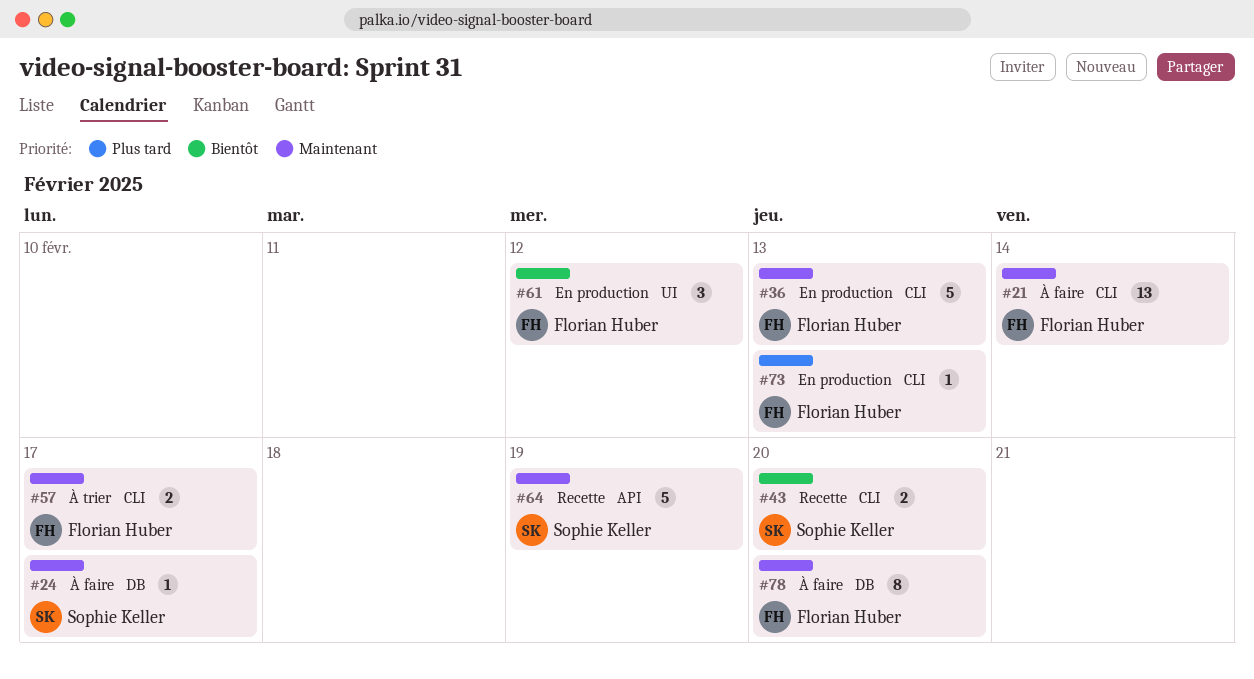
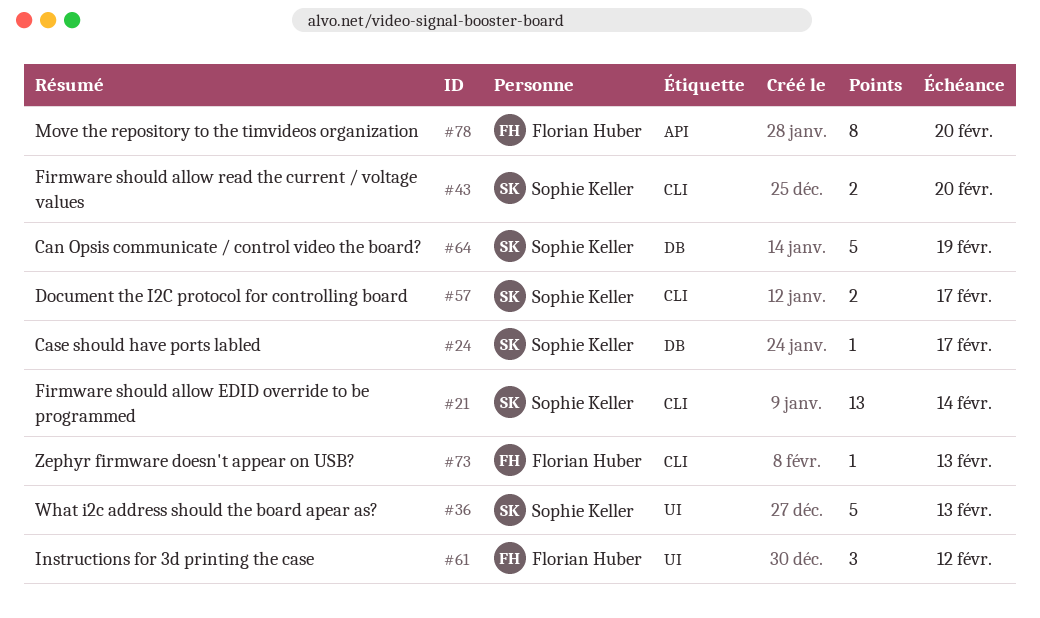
#21, owner: Florian Huber -> Sophie Keller
#36, owner: Florian Huber -> Sophie Keller
#36, label: CLI -> UI
#57, owner: Florian Huber -> Sophie Keller
#64, label: API -> DB
#78, label: DB -> API

